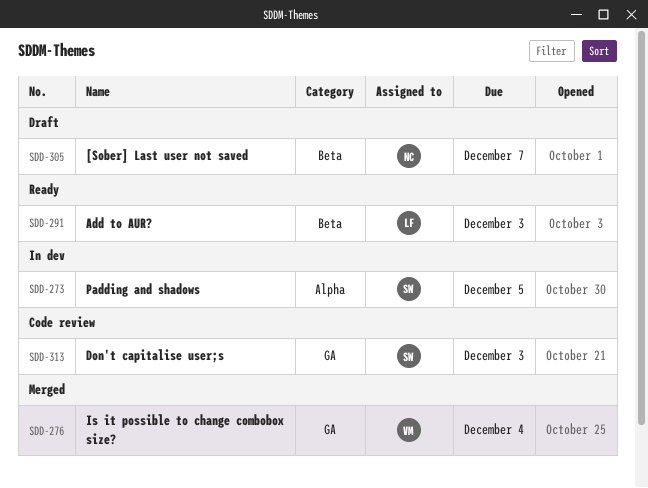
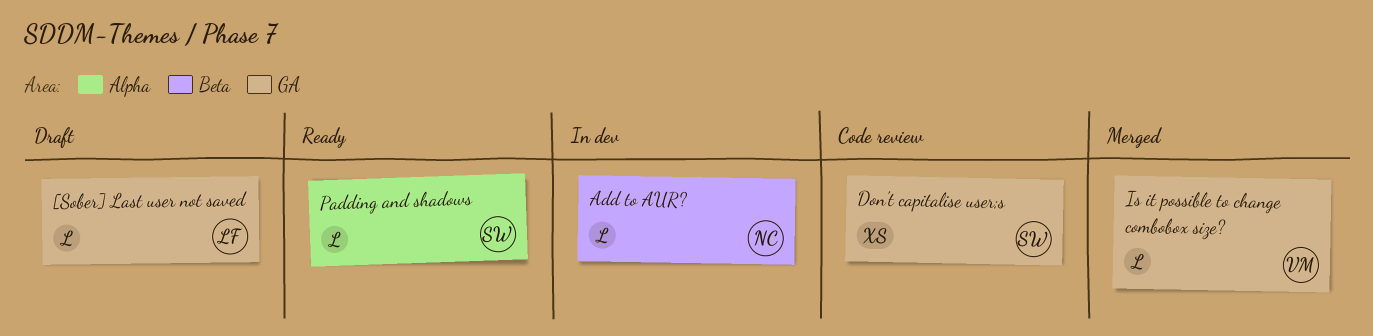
[Sober] Last user not saved, owner: NC -> LF
[Sober] Last user not saved, label: Beta -> GA
Add to AUR?, status: Ready -> In dev
Add to AUR?, owner: LF -> NC
Padding and shadows, status: In dev -> Ready

